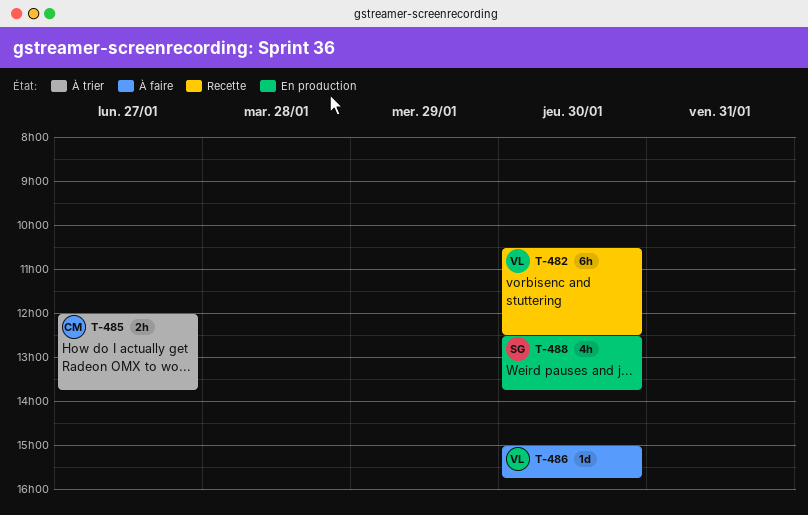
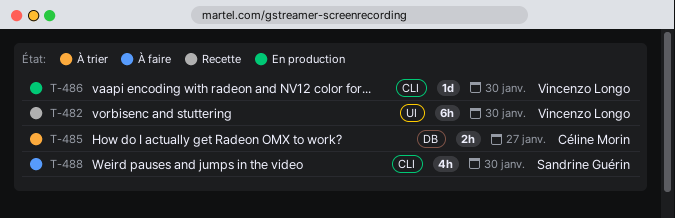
T-486, status: À faire -> En production
T-488, status: En production -> À faire

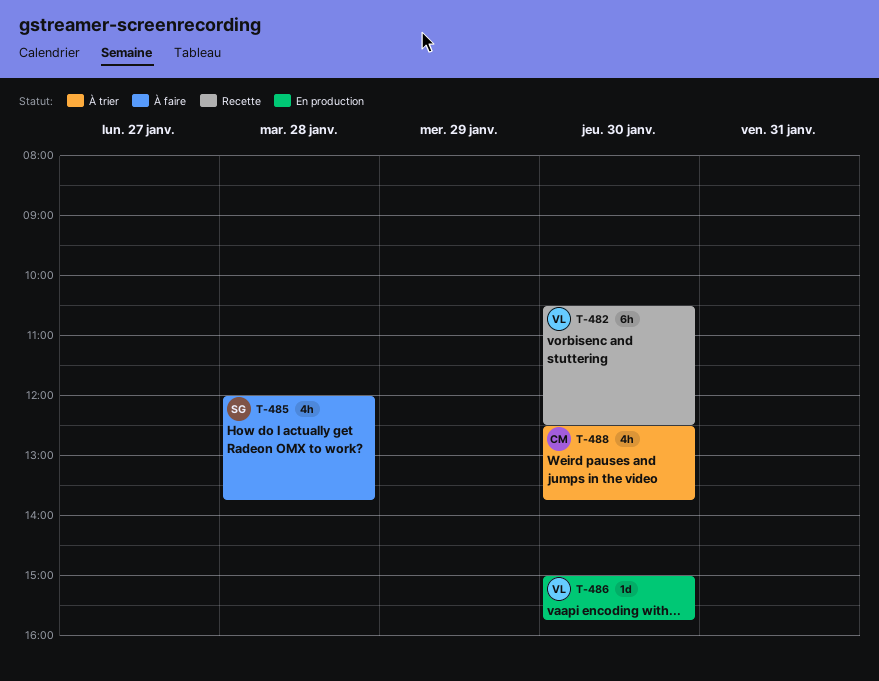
T-485, status: À trier -> À faire
T-485, owner: Céline Morin -> Sandrine Guérin
T-485, estimate: 2h -> 4h
T-485, day: Jan 27 -> Jan 28
T-488, status: À faire -> À trier
T-488, owner: Sandrine Guérin -> Céline Morin

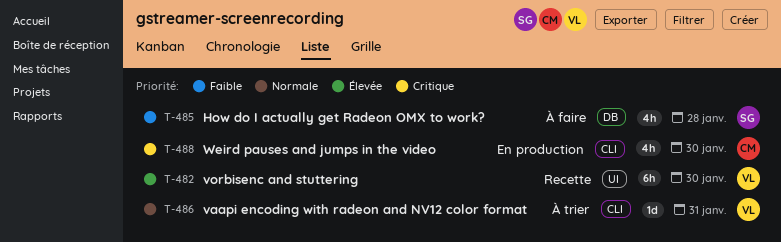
T-486, status: En production -> À trier
T-486, day: Jan 30 -> Jan 31
T-488, status: À trier -> En production

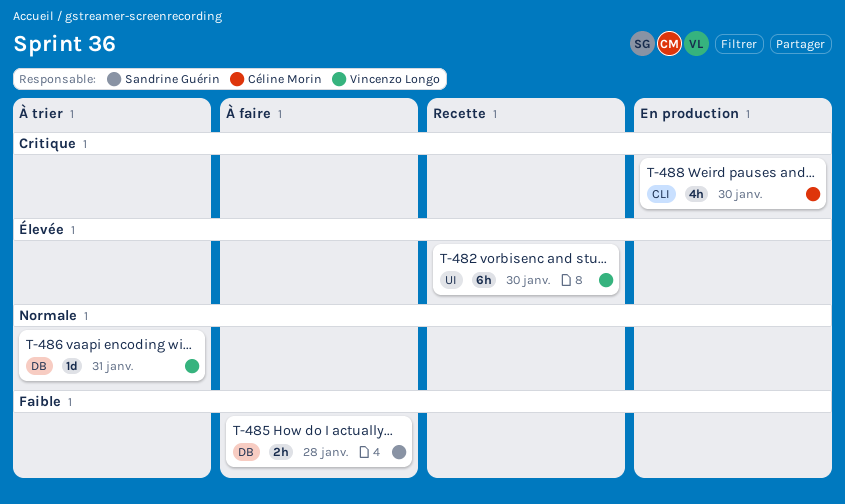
T-485, estimate: 4h -> 2h
T-486, label: CLI -> DB

